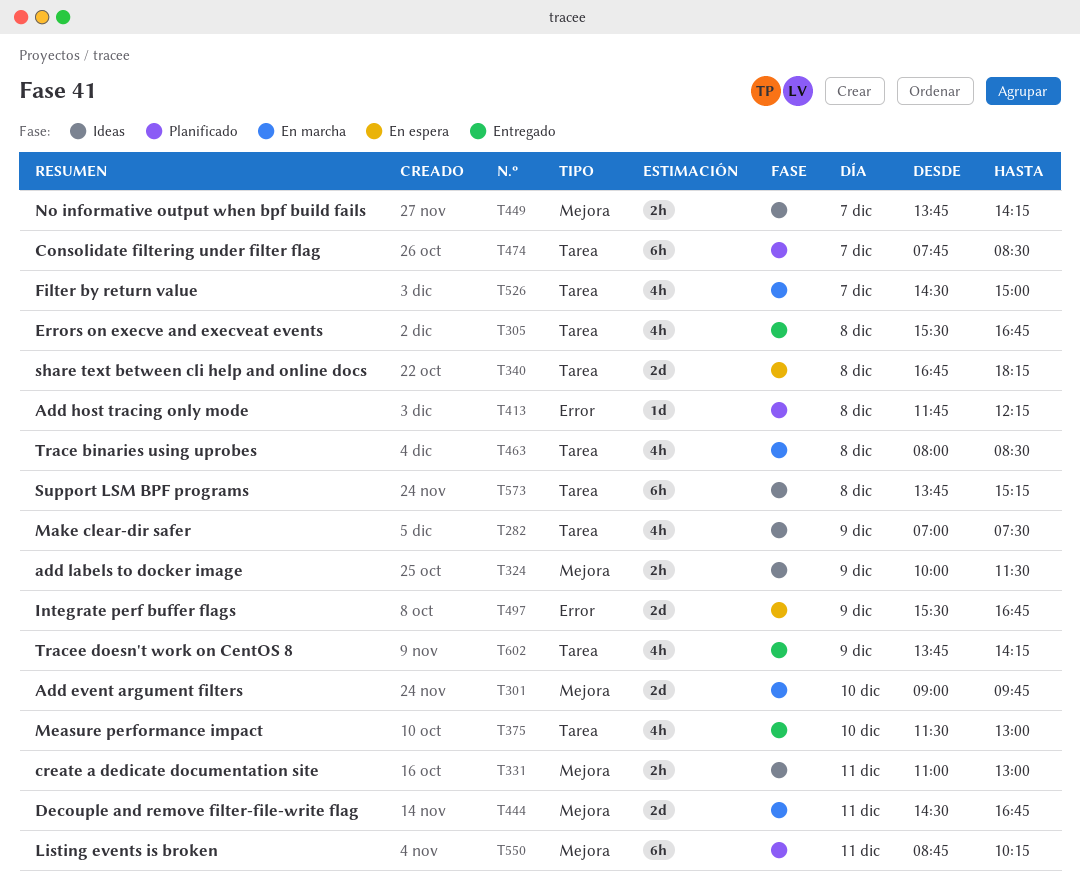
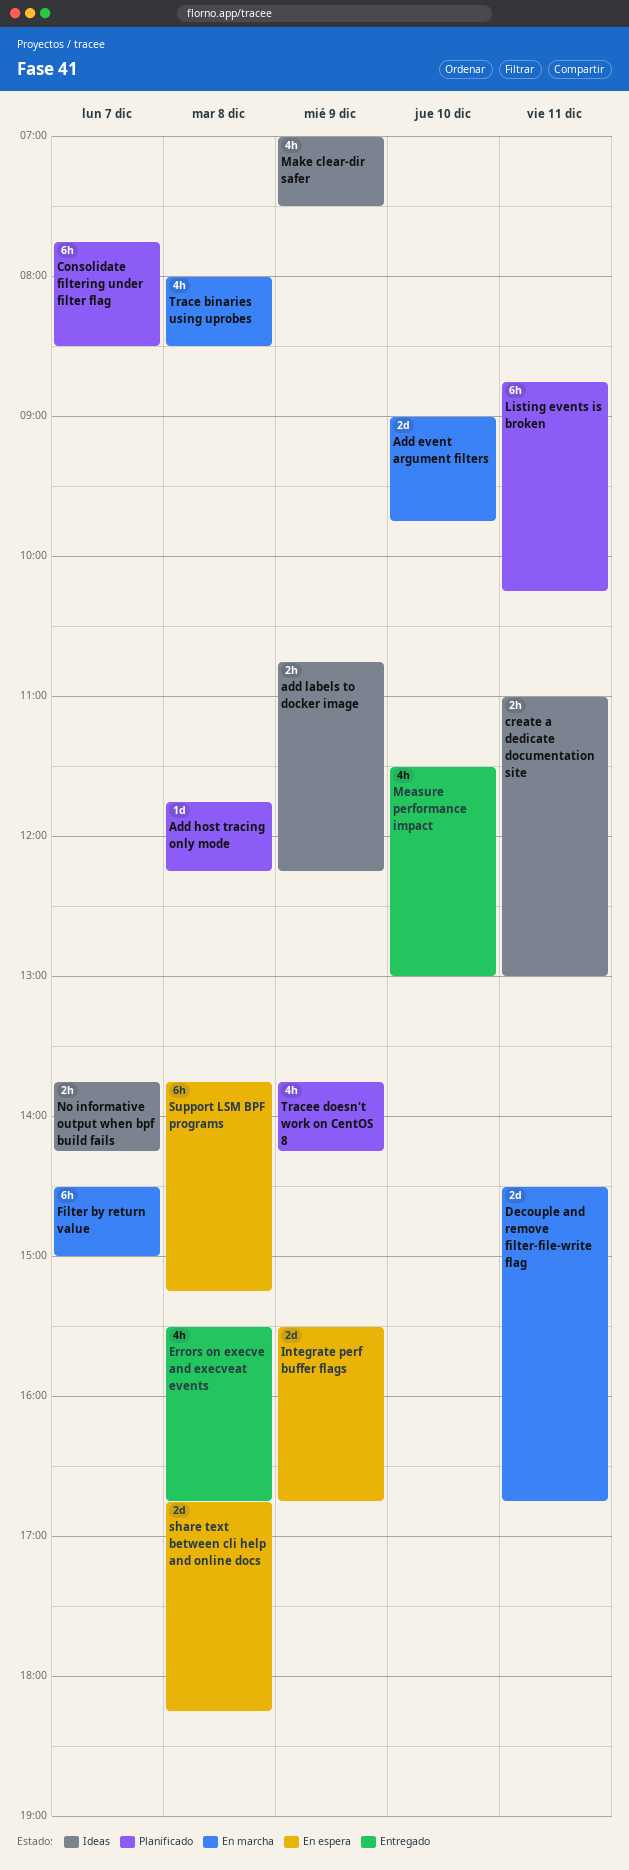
add labels to docker image, begins: 10:00 -> 10:45
add labels to docker image, ends: 11:30 -> 12:15
Filter by return value, estimate: 4h -> 6h
Support LSM BPF programs, status: Ideas -> En espera
Tracee doesn't work on CentOS 8, status: Entregado -> Planificado

